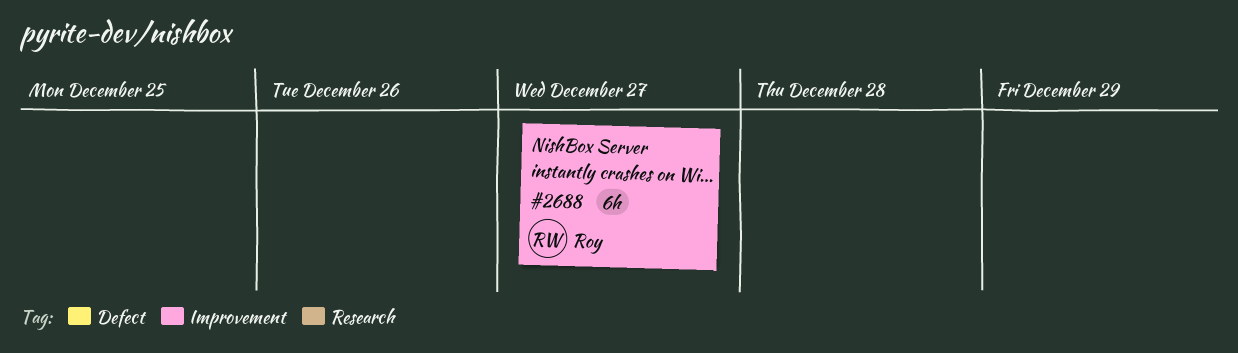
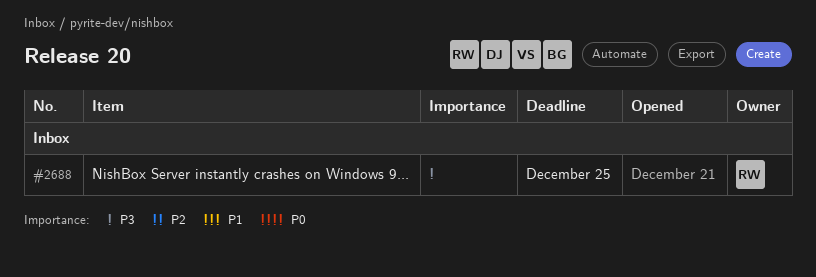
#2688, due: Dec 27 -> Dec 25

